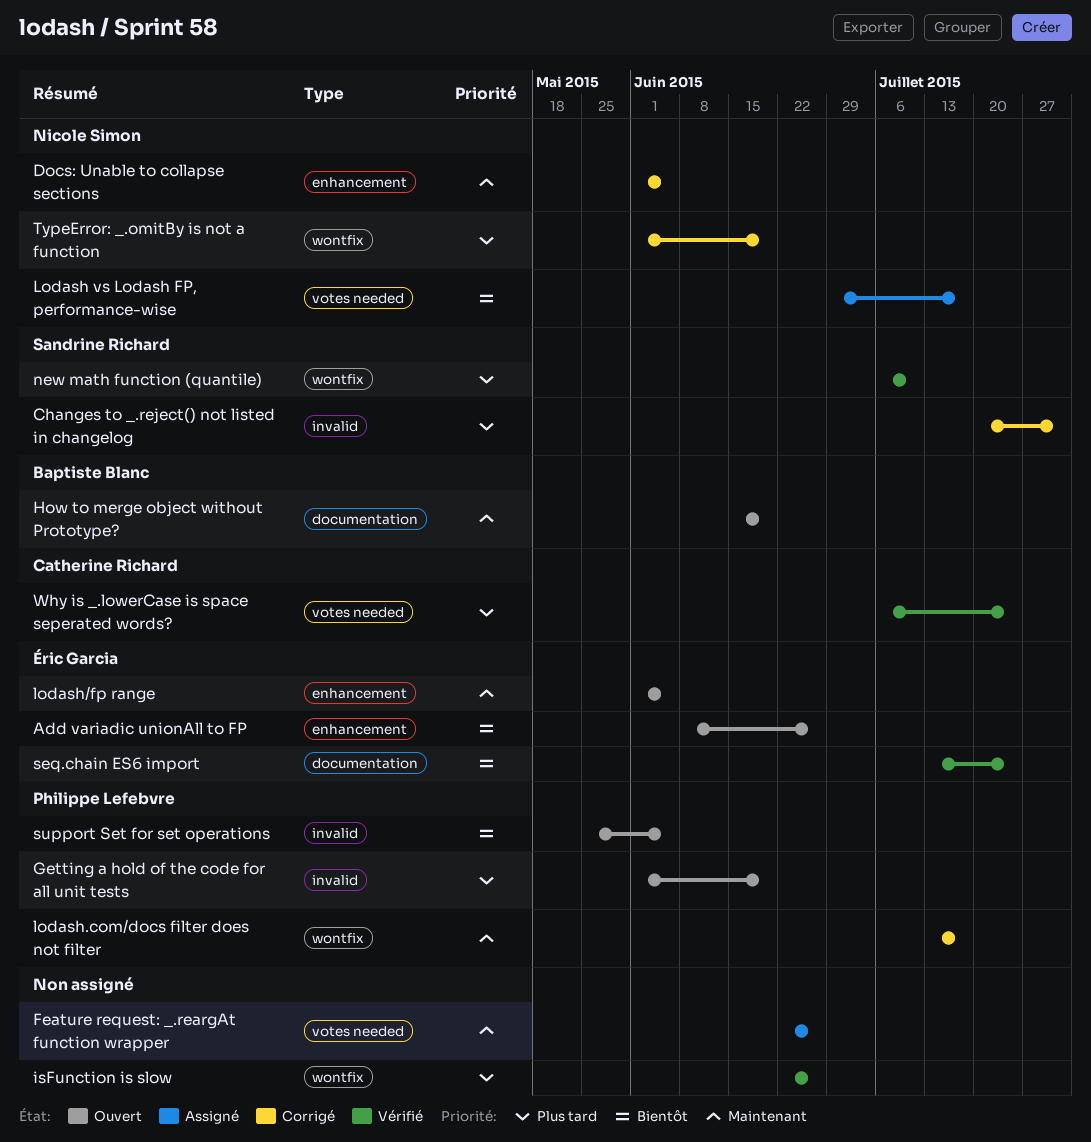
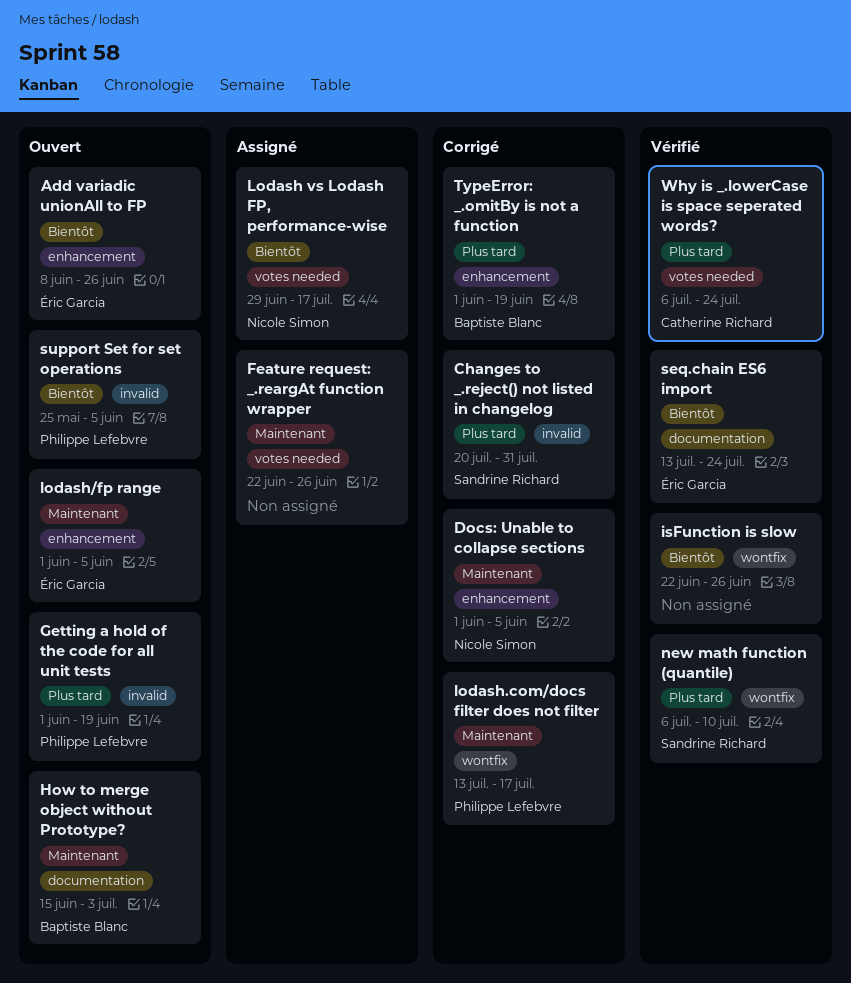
How to merge object without Prototype?, due: Jun 19 -> Jul 3
isFunction is slow, priority: Plus tard -> Bientôt
TypeError: _.omitBy is not a function, owner: Nicole Simon -> Baptiste Blanc
TypeError: _.omitBy is not a function, label: wontfix -> enhancement

